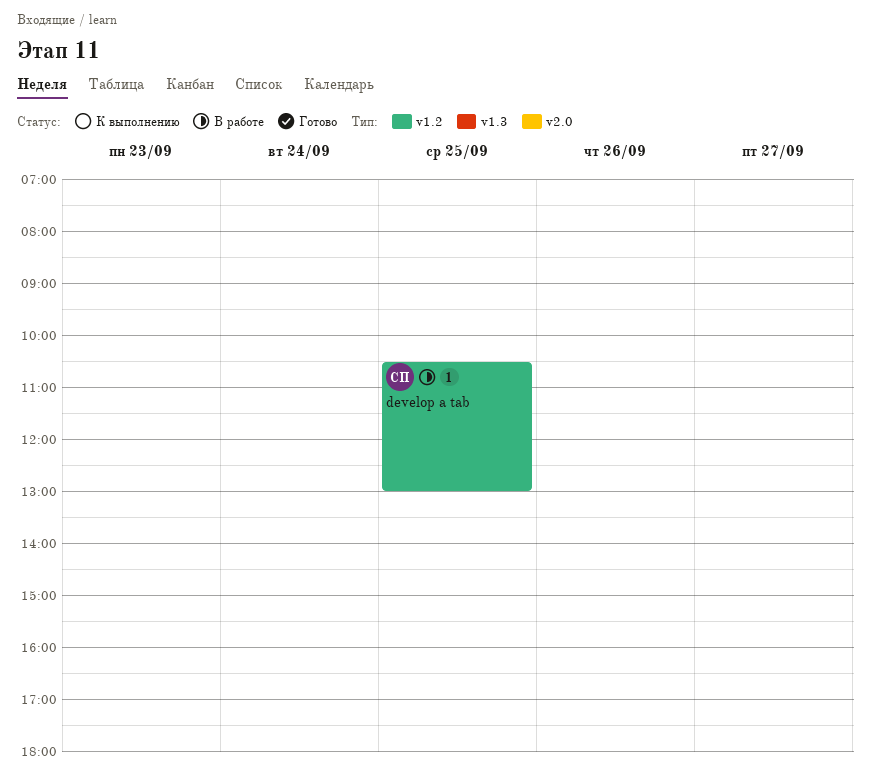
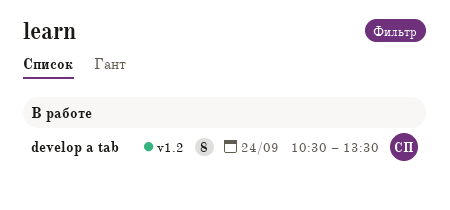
develop a tab, estimate: 1 -> 8
develop a tab, day: Sep 25 -> Sep 24
develop a tab, ends: 13:00 -> 13:30

